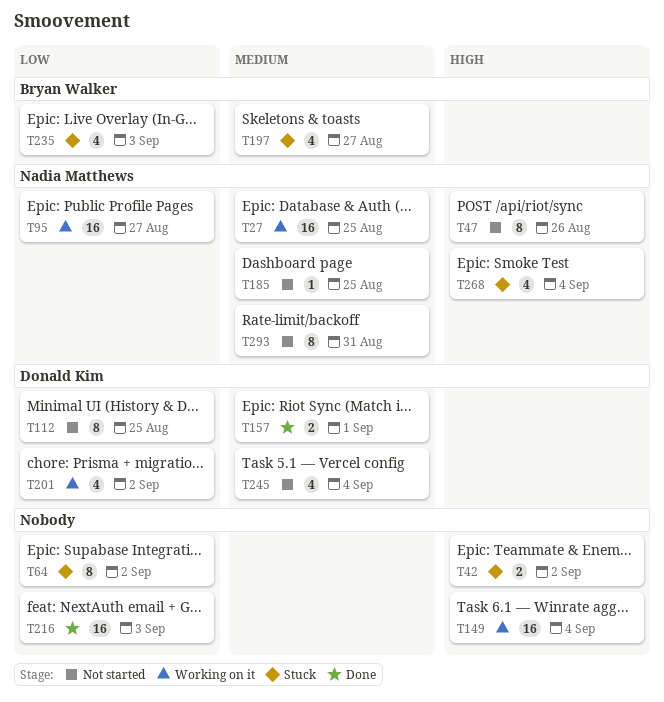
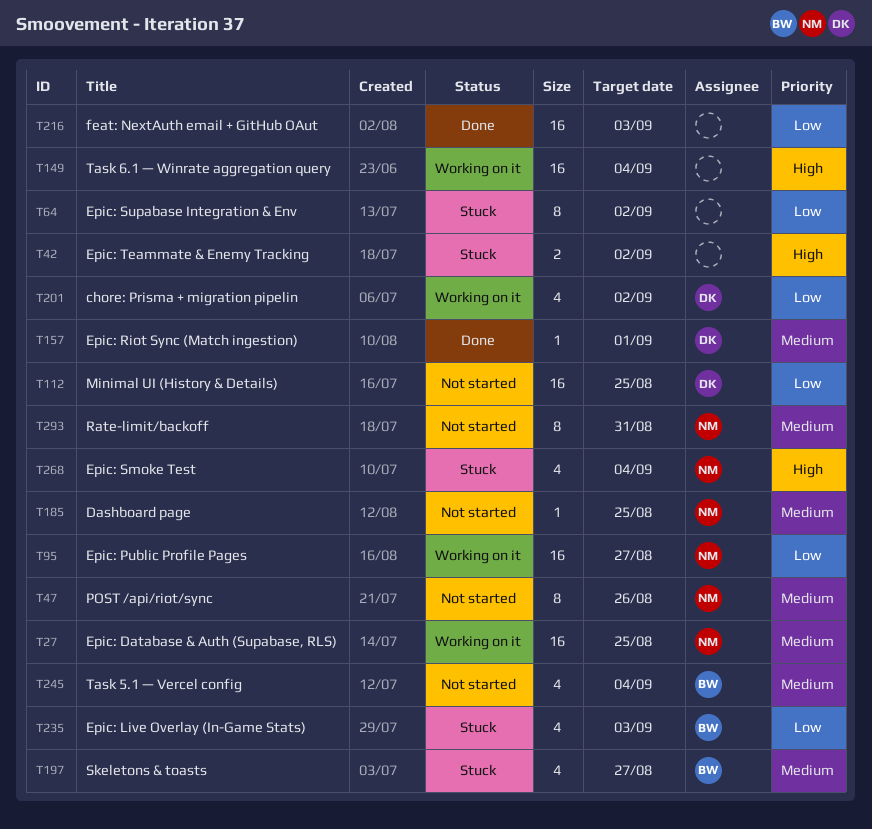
T47, priority: High -> Medium
T112, estimate: 8 -> 16
T157, estimate: 2 -> 1
T245, owner: Donald Kim -> Bryan Walker

